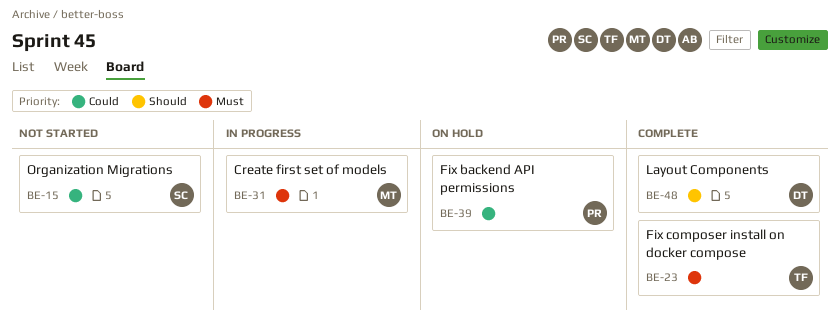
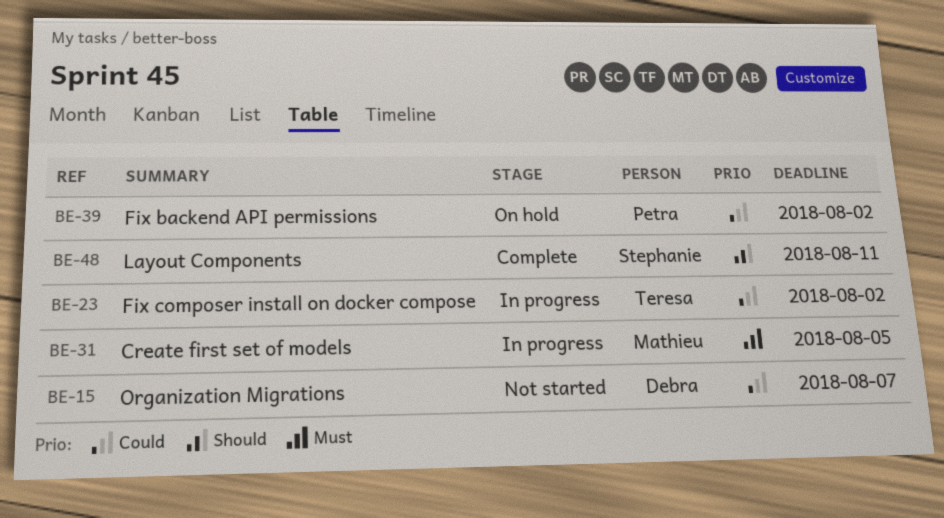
BE-15, owner: Stephanie -> Debra
BE-23, status: Complete -> In progress
BE-23, priority: Must -> Could
BE-48, owner: Debra -> Stephanie

